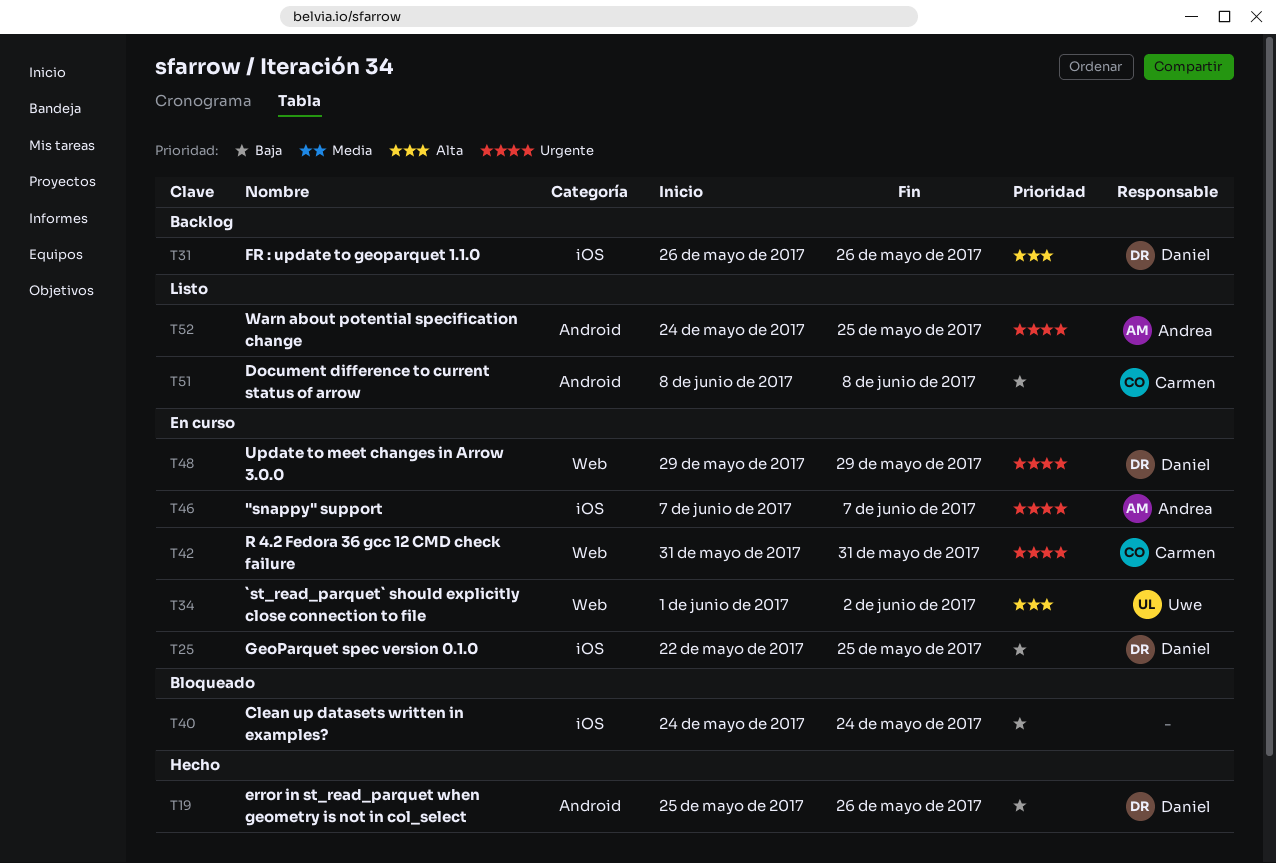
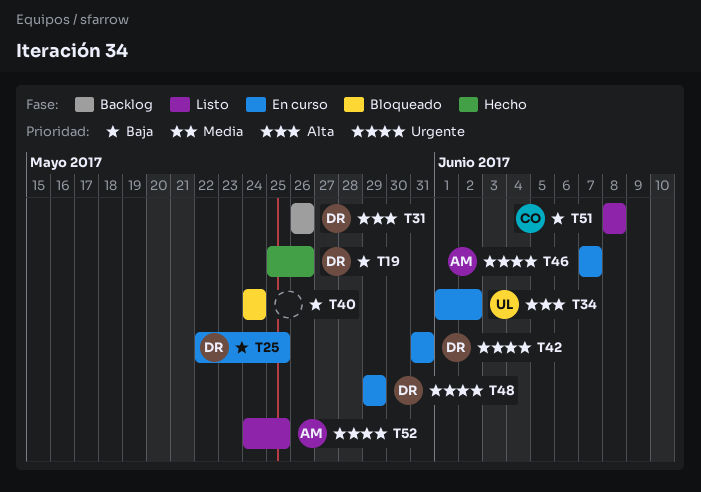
T42, owner: Carmen -> Daniel

